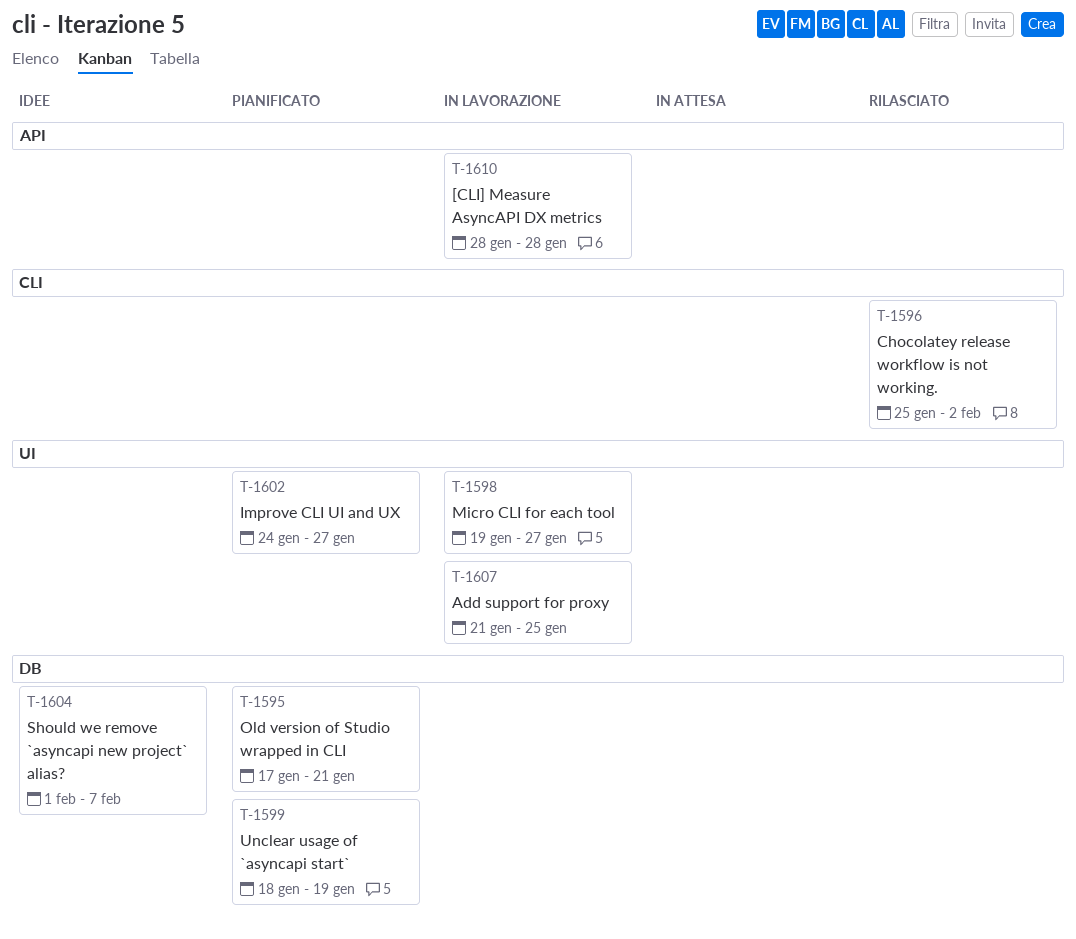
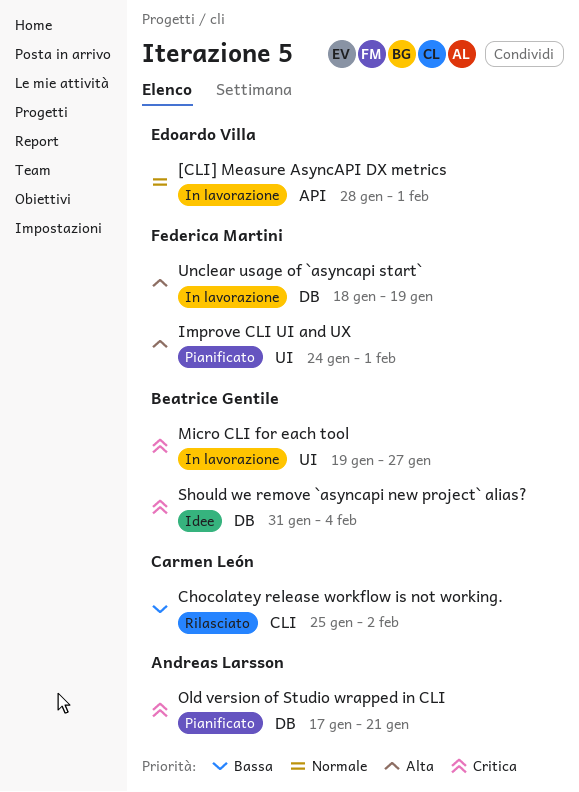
[CLI] Measure AsyncAPI DX metrics, due: Jan 28 -> Feb 1
Add support for proxy: present -> none
Improve CLI UI and UX, due: Jan 27 -> Feb 1
Should we remove `asyncapi new project` alias?, start: Feb 1 -> Jan 31
Should we remove `asyncapi new project` alias?, due: Feb 7 -> Feb 4
Unclear usage of `asyncapi start`, status: Pianificato -> In lavorazione

